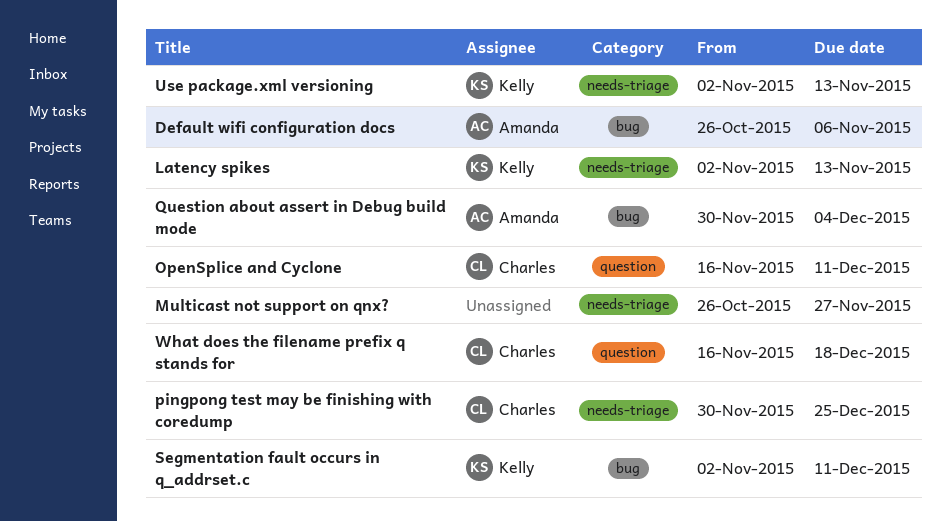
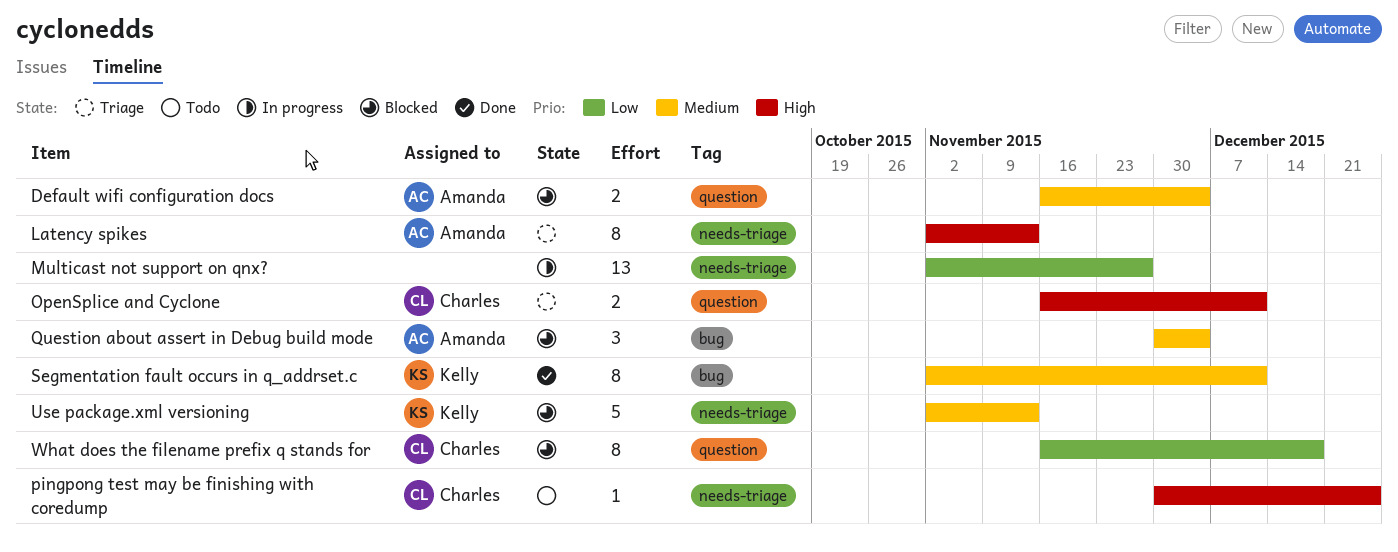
Default wifi configuration docs, label: bug -> question
Default wifi configuration docs, start: Oct 26 -> Nov 16
Default wifi configuration docs, due: Nov 6 -> Dec 4
Latency spikes, owner: Kelly -> Amanda
Multicast not support on qnx?, start: Oct 26 -> Nov 2

